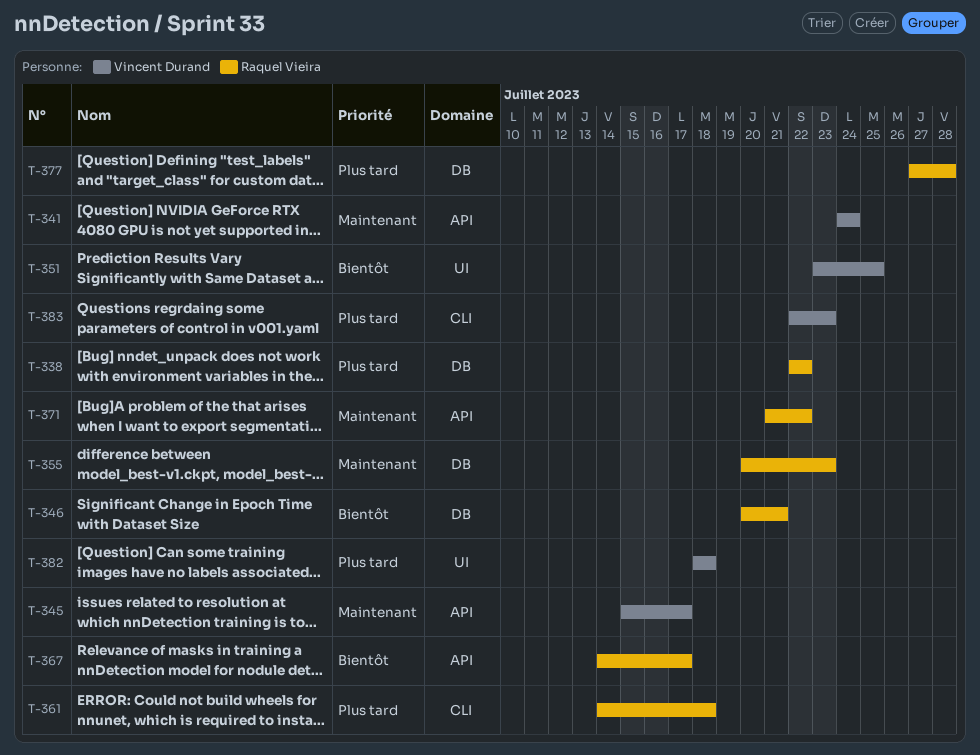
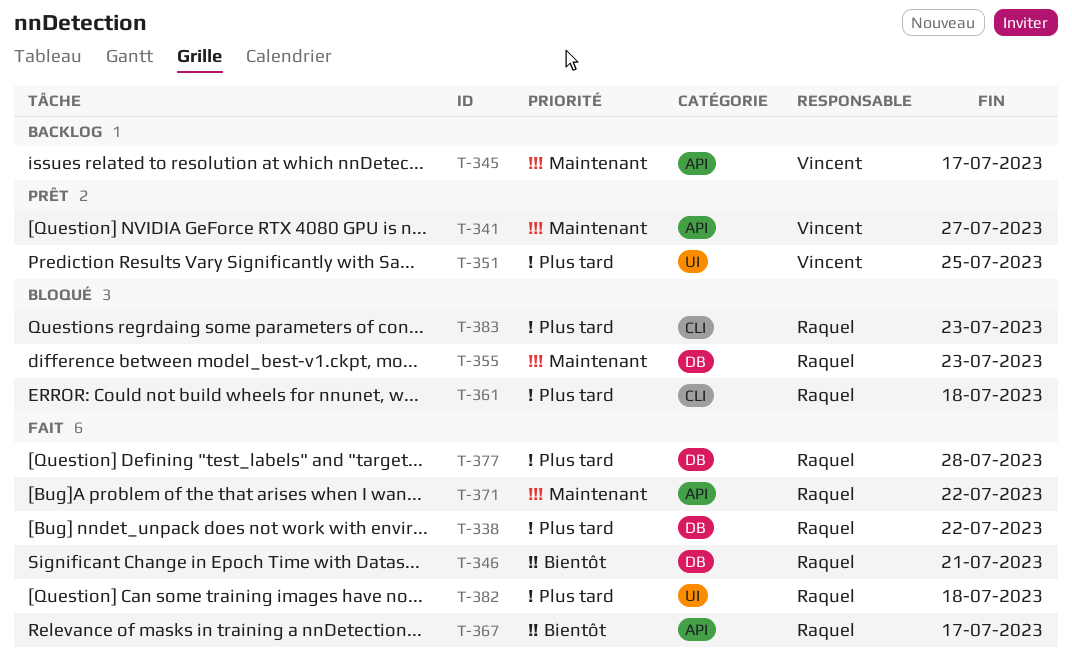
T-341, due: Jul 24 -> Jul 27
T-351, priority: Bientôt -> Plus tard
T-382, owner: Vincent Durand -> Raquel Vieira
T-383, owner: Vincent Durand -> Raquel Vieira

